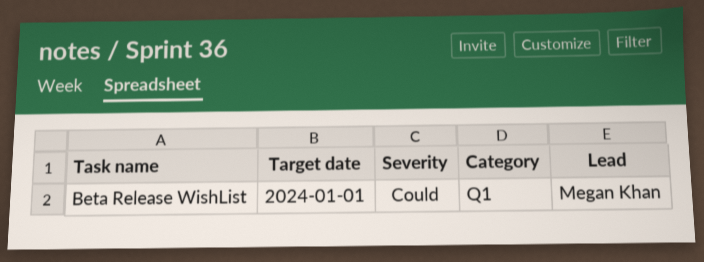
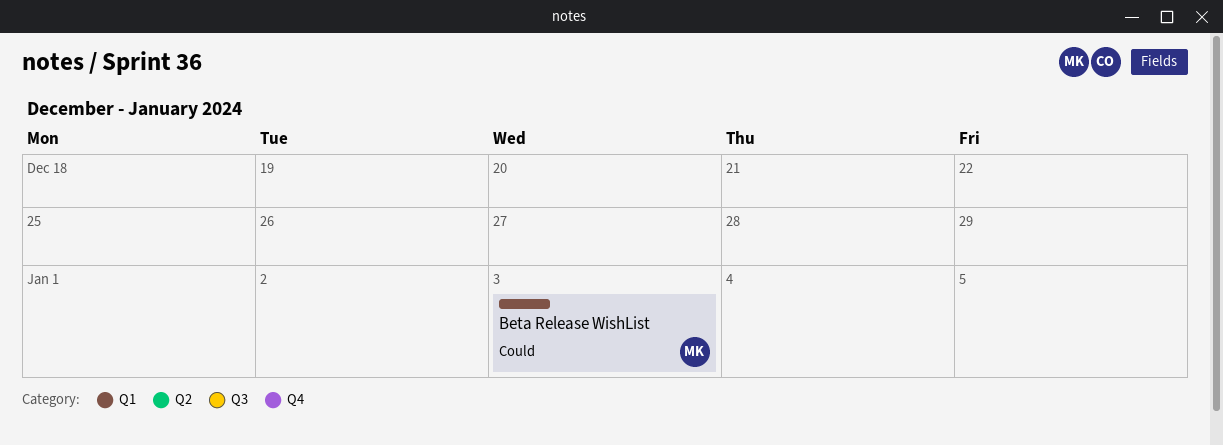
Beta Release WishList, due: Jan 1 -> Jan 3

